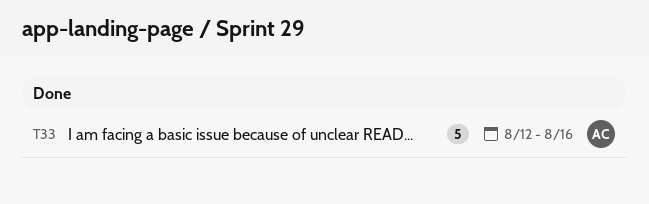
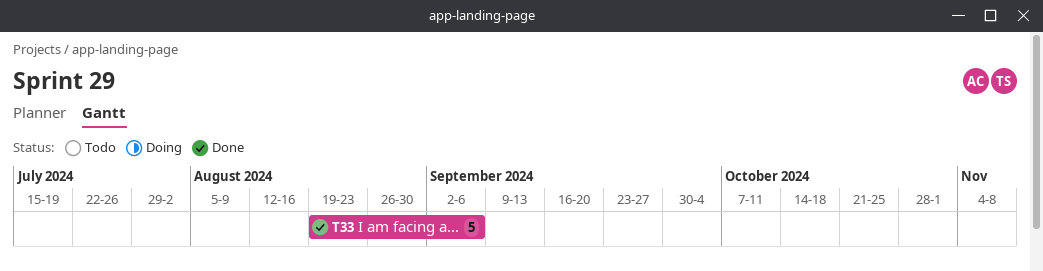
T33, start: Aug 12 -> Aug 19
T33, due: Aug 16 -> Sep 6

